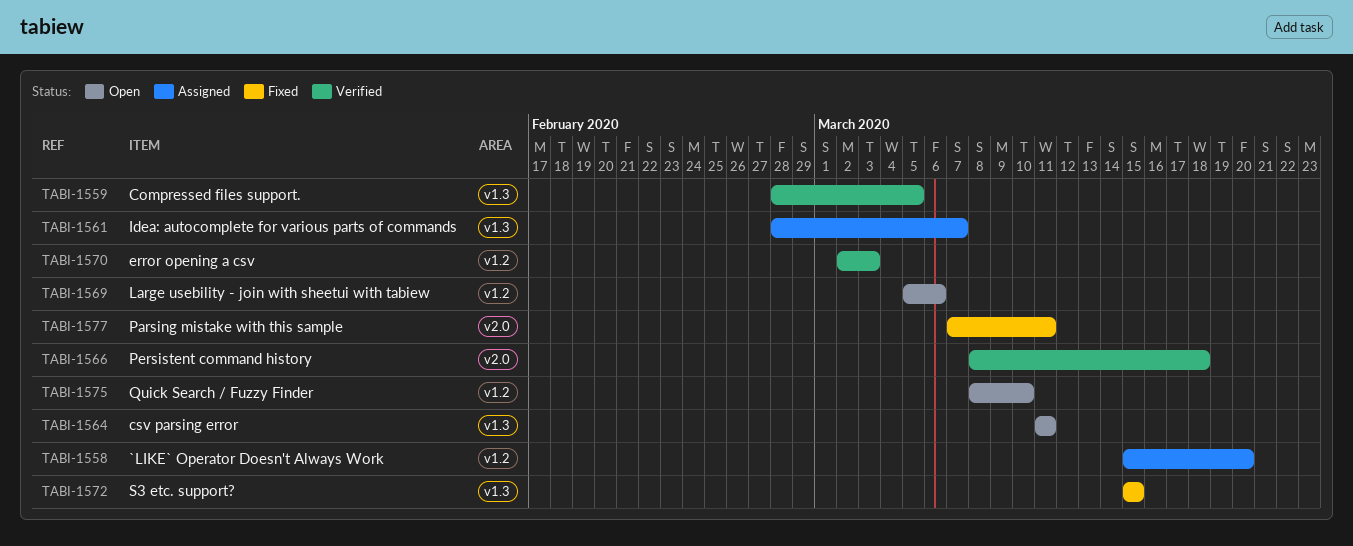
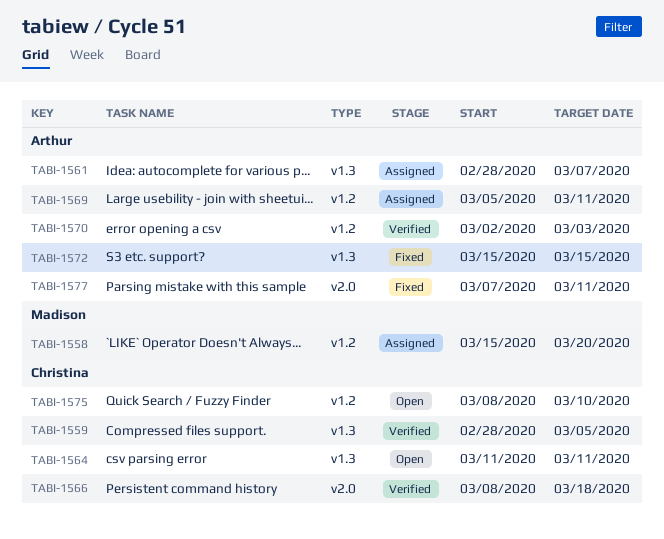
TABI-1569, status: Open -> Assigned
TABI-1569, due: Mar 6 -> Mar 11

